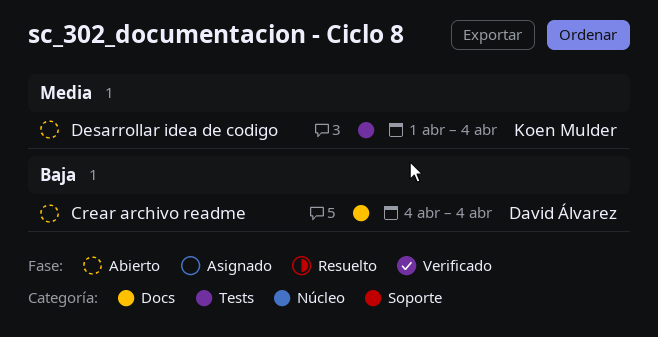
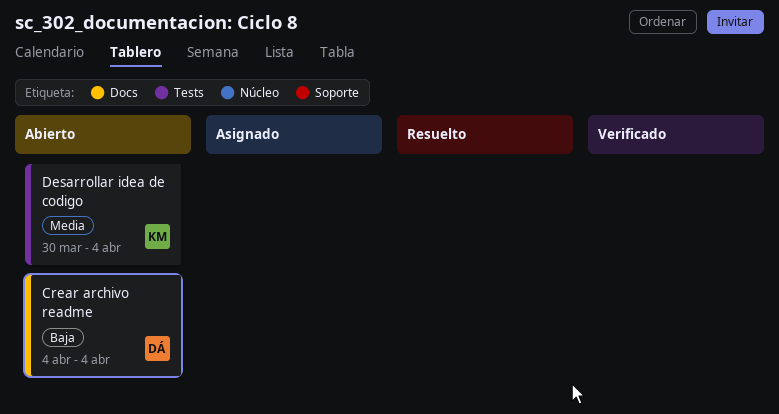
Desarrollar idea de codigo, start: Apr 1 -> Mar 30

